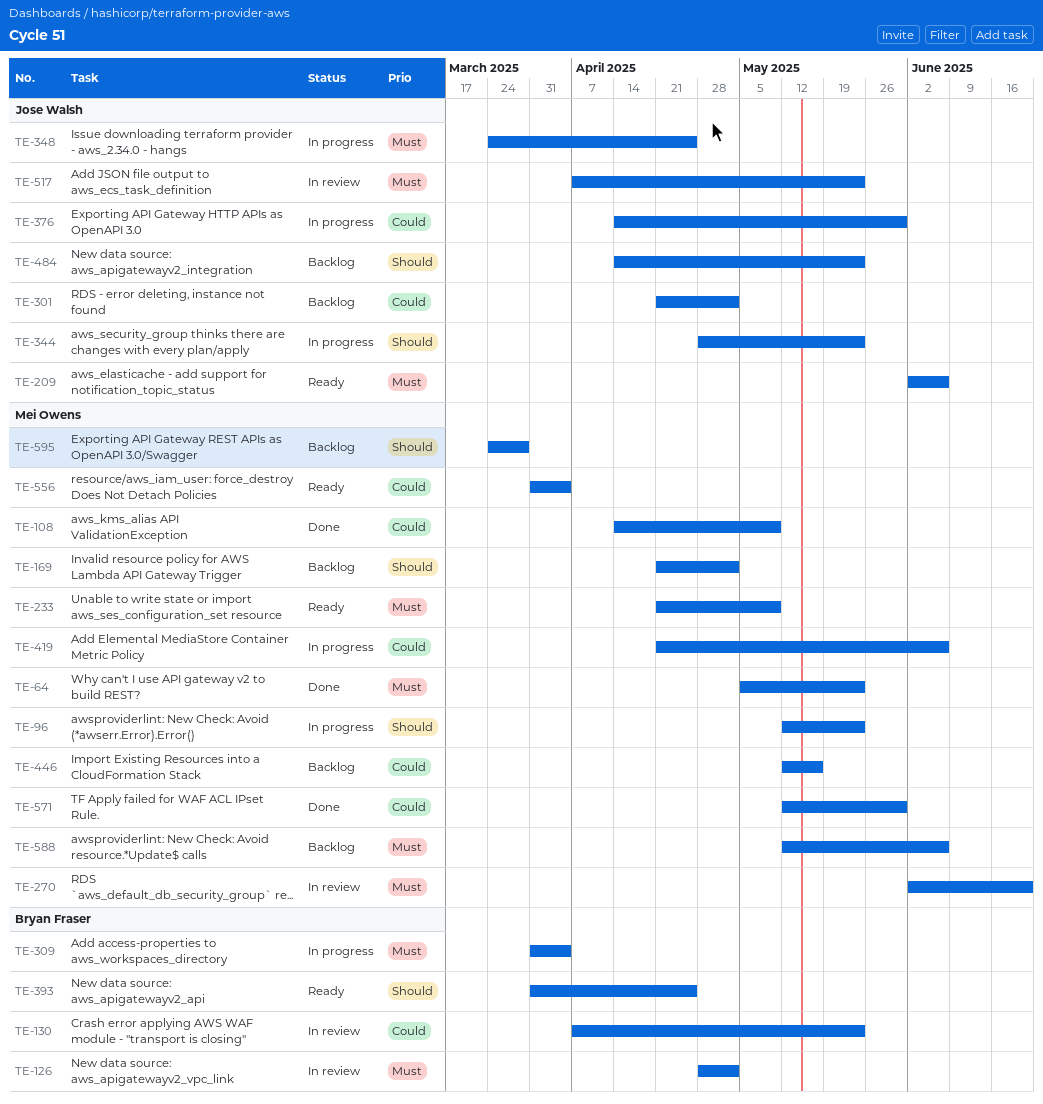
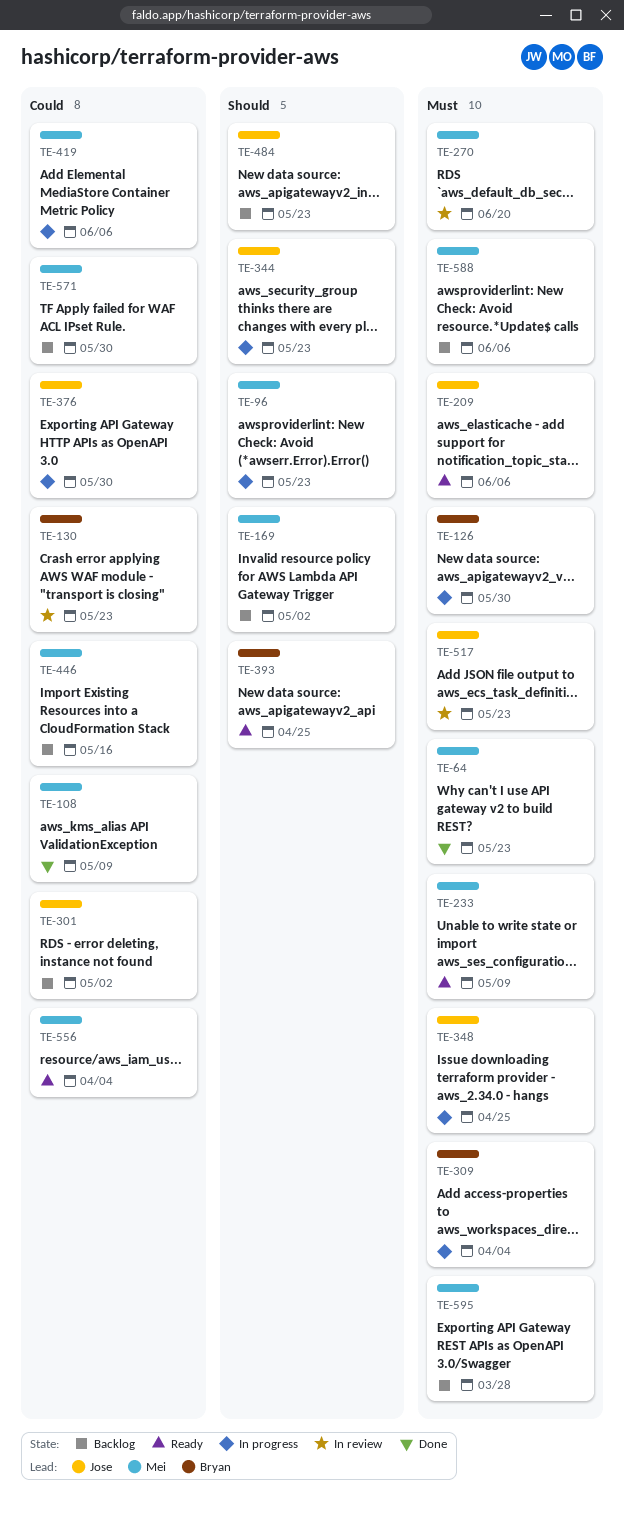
TE-126, status: In review -> In progress
TE-126, due: May 2 -> May 30
TE-571, status: Done -> Backlog
TE-595, priority: Should -> Must

